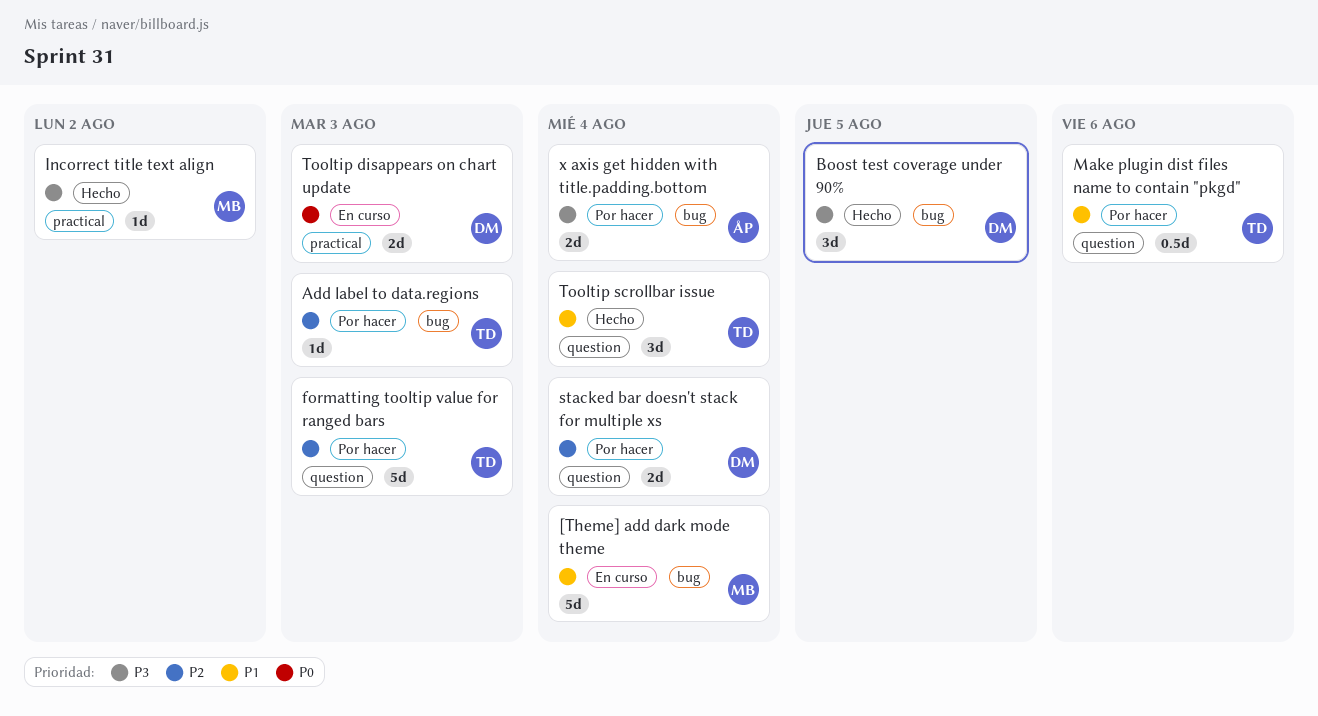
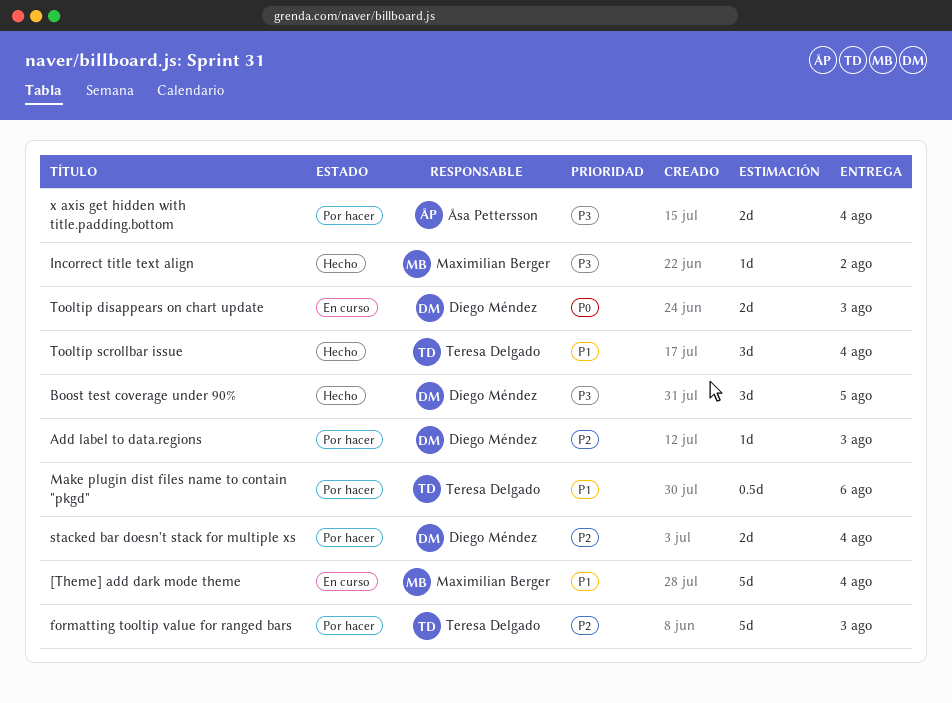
Add label to data.regions, owner: Teresa Delgado -> Diego Méndez

